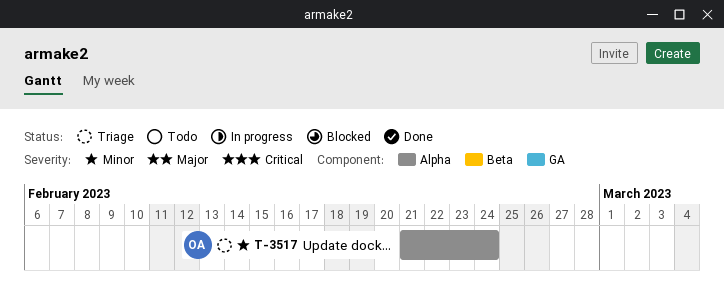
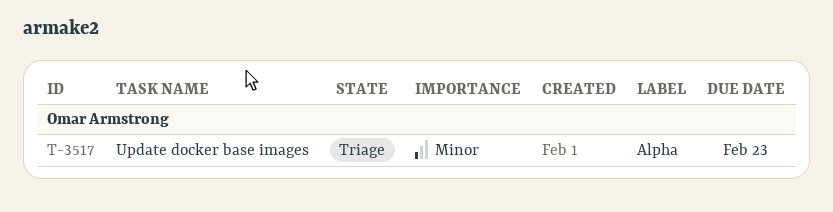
T-3517, due: Feb 24 -> Feb 23

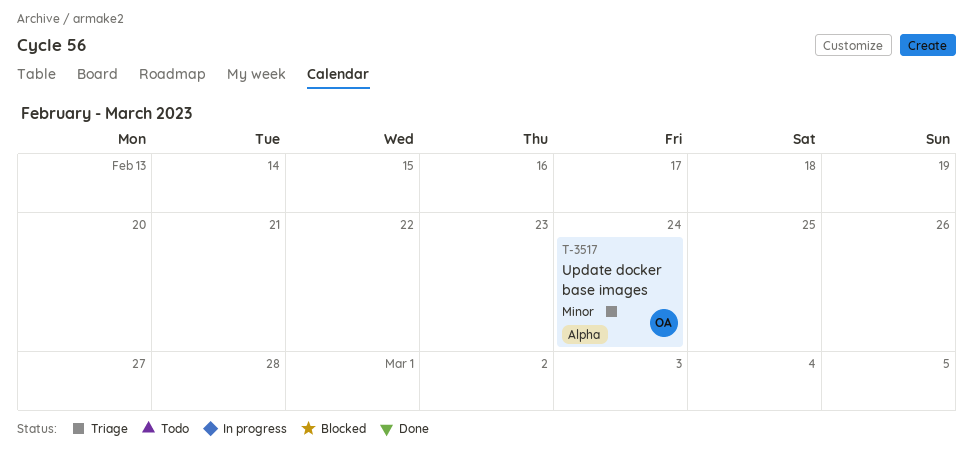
T-3517, due: Feb 23 -> Feb 24

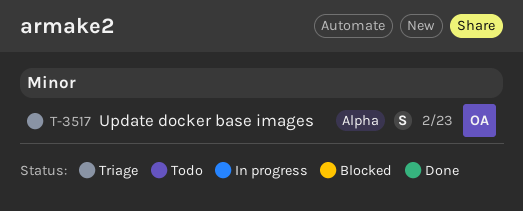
T-3517, due: Feb 24 -> Feb 23

